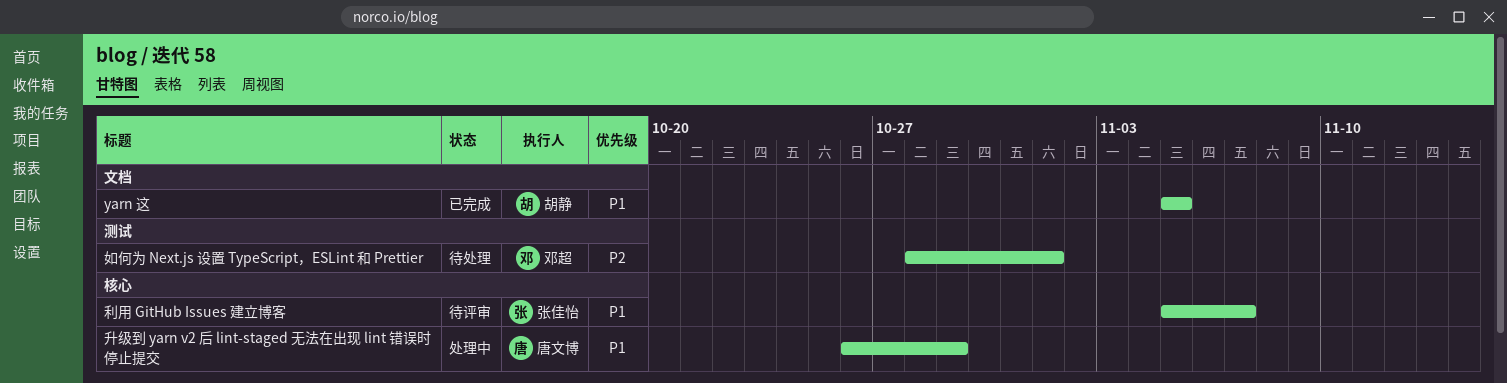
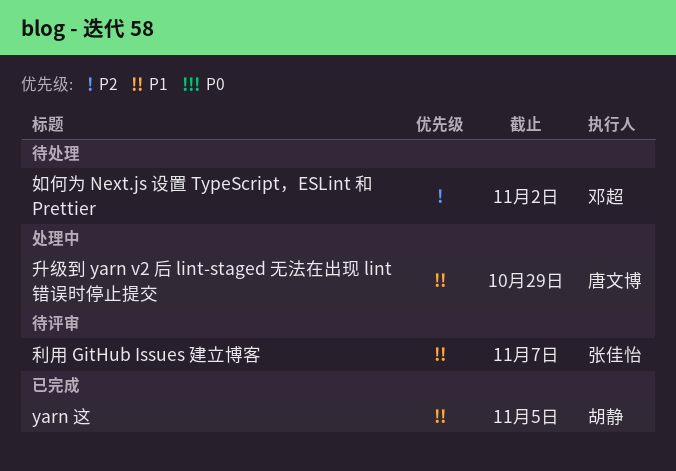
如何为 Next.js 设置 TypeScript，ESLint 和 Prettier, due: Nov 1 -> Nov 2

